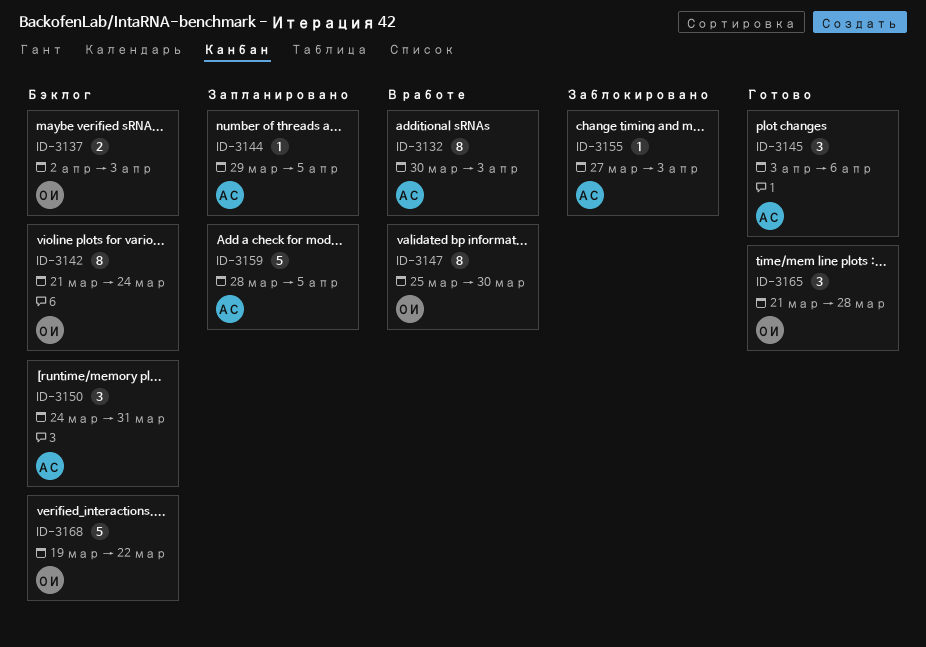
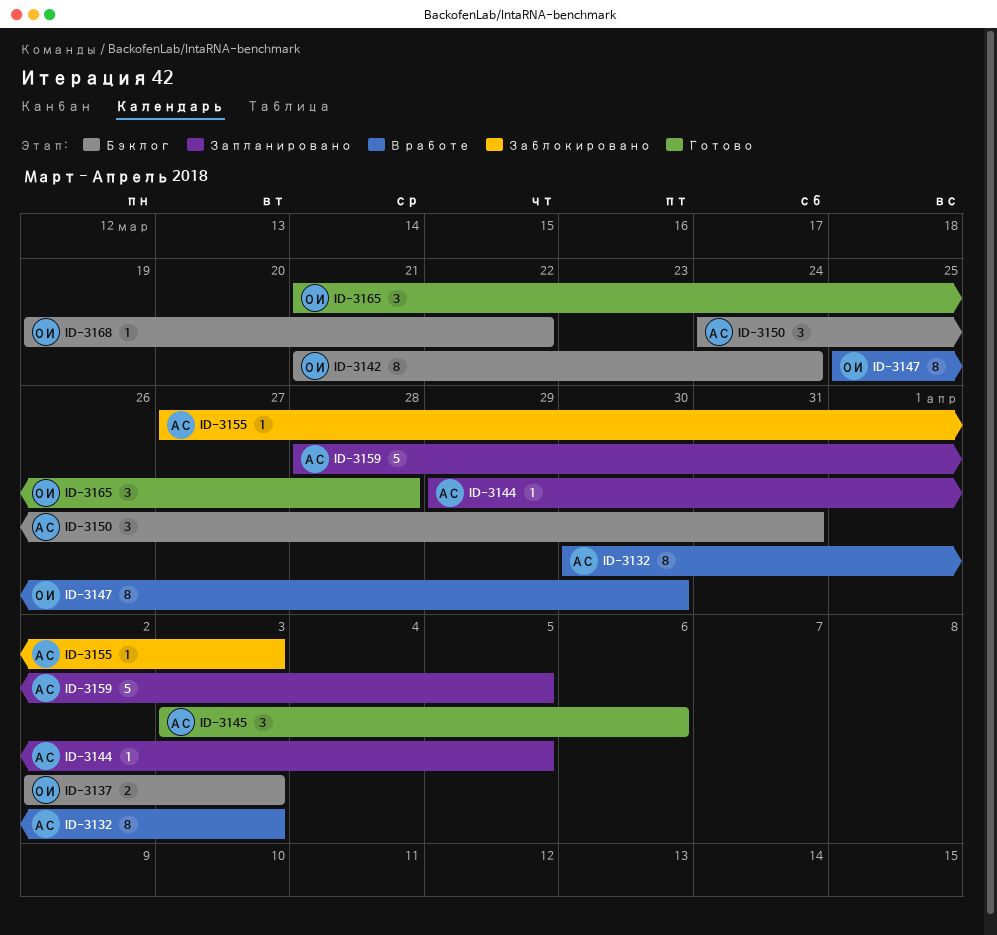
ID-3168, estimate: 5 -> 1

